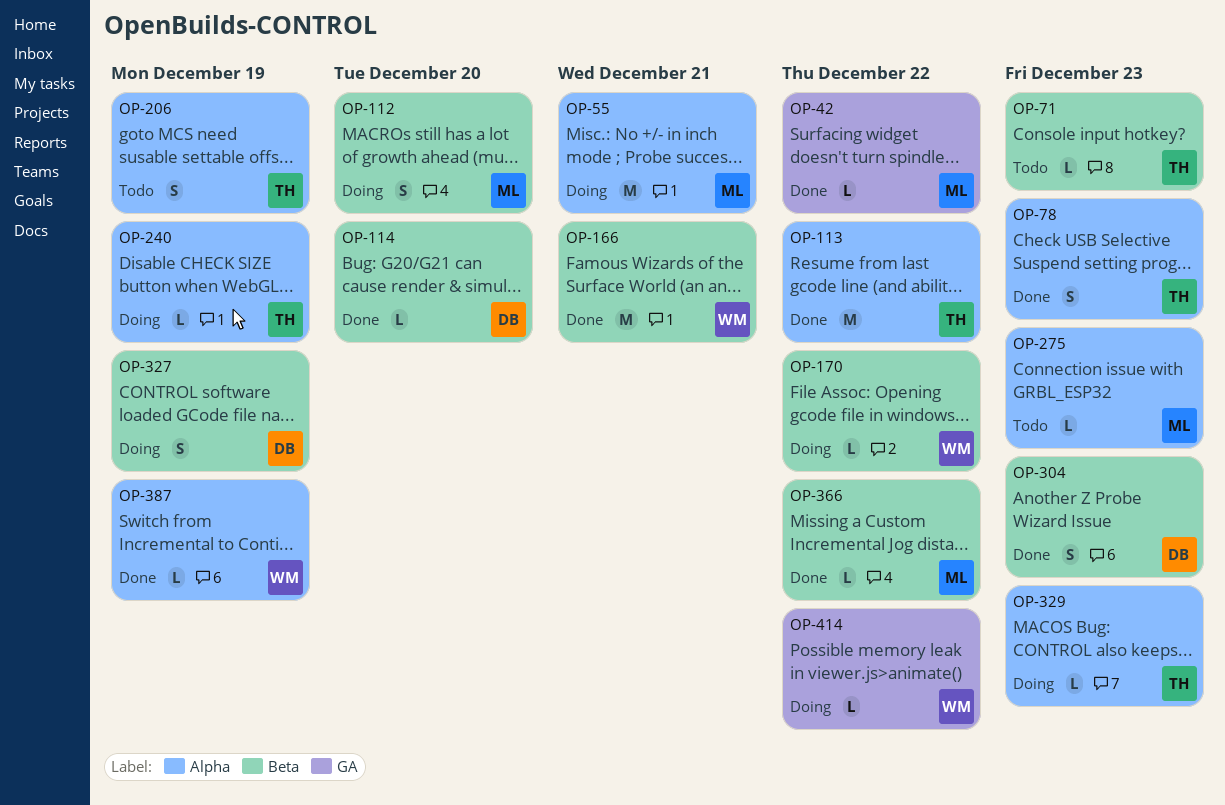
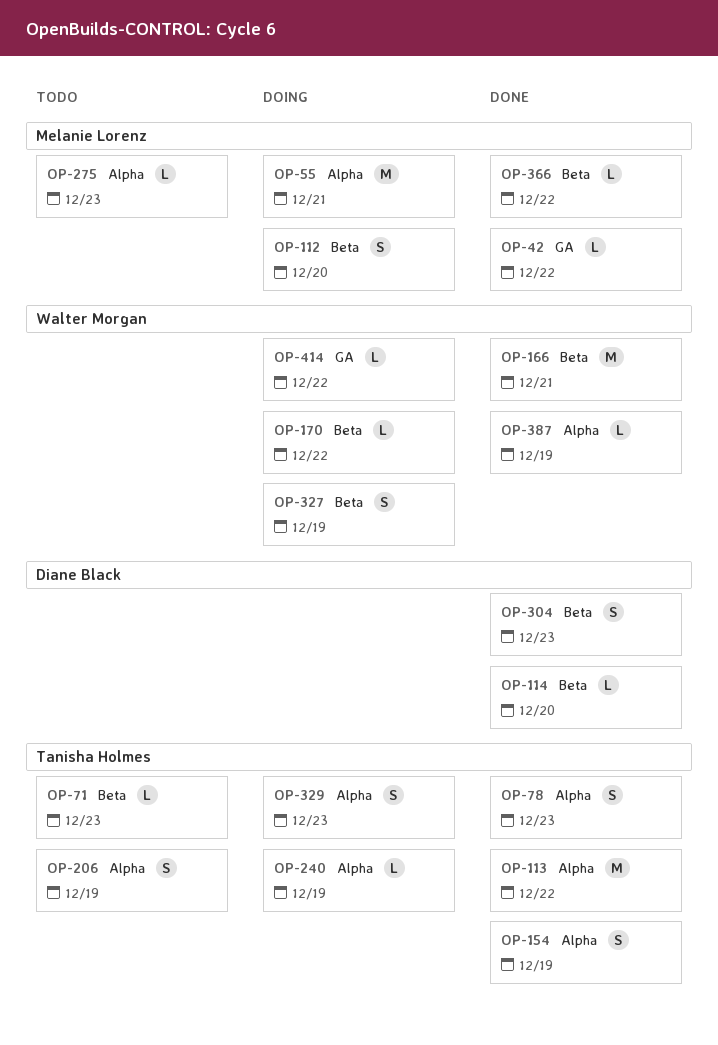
OP-154: none -> present
OP-327, owner: Diane Black -> Walter Morgan
OP-329, estimate: L -> S

